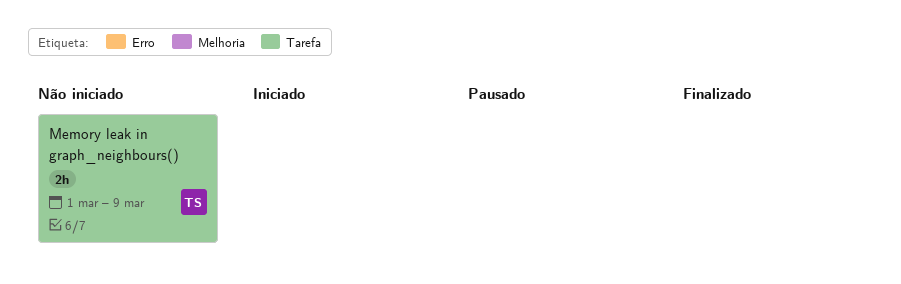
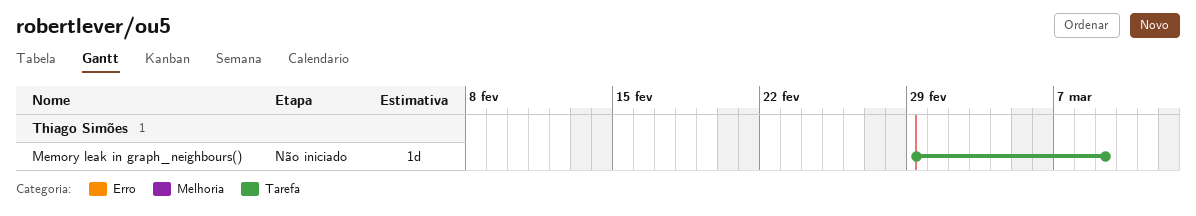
Memory leak in graph_neighbours(), estimate: 2h -> 1d
Memory leak in graph_neighbours(), start: Mar 1 -> Feb 29

